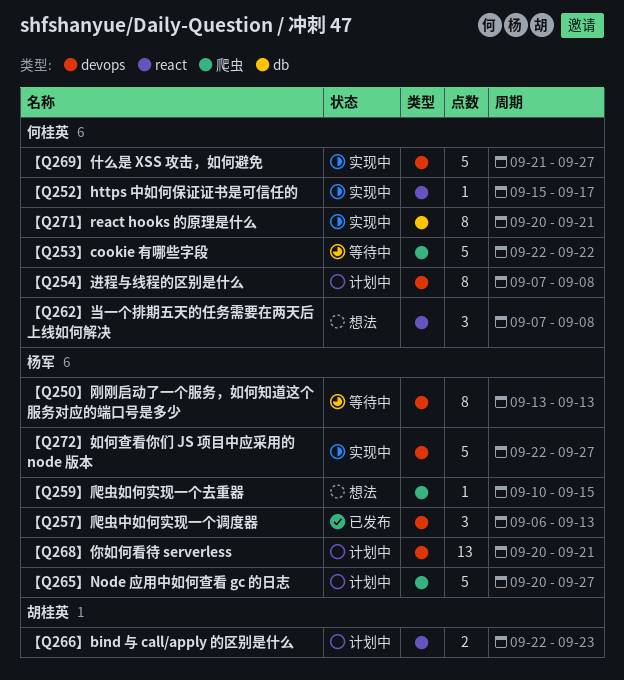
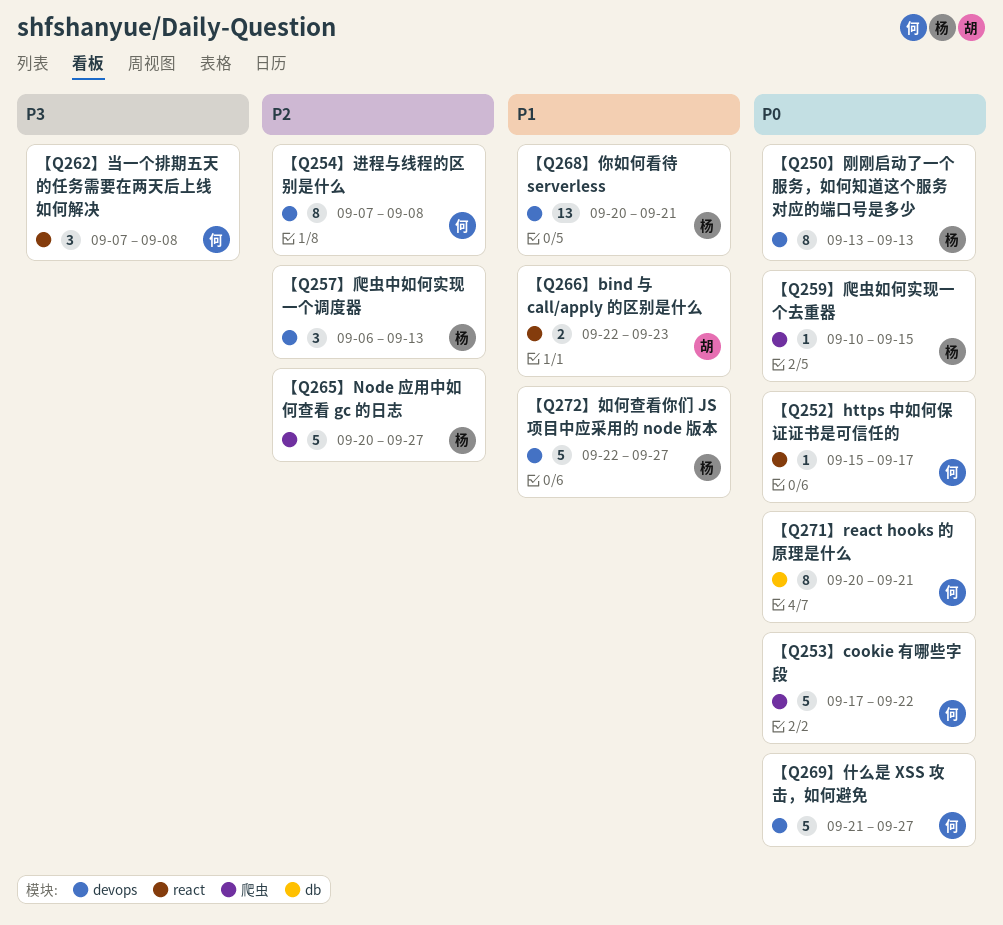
【Q253】cookie 有哪些字段, start: Sep 22 -> Sep 17

